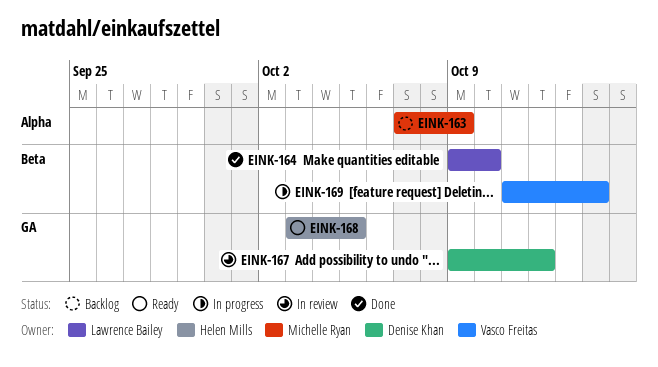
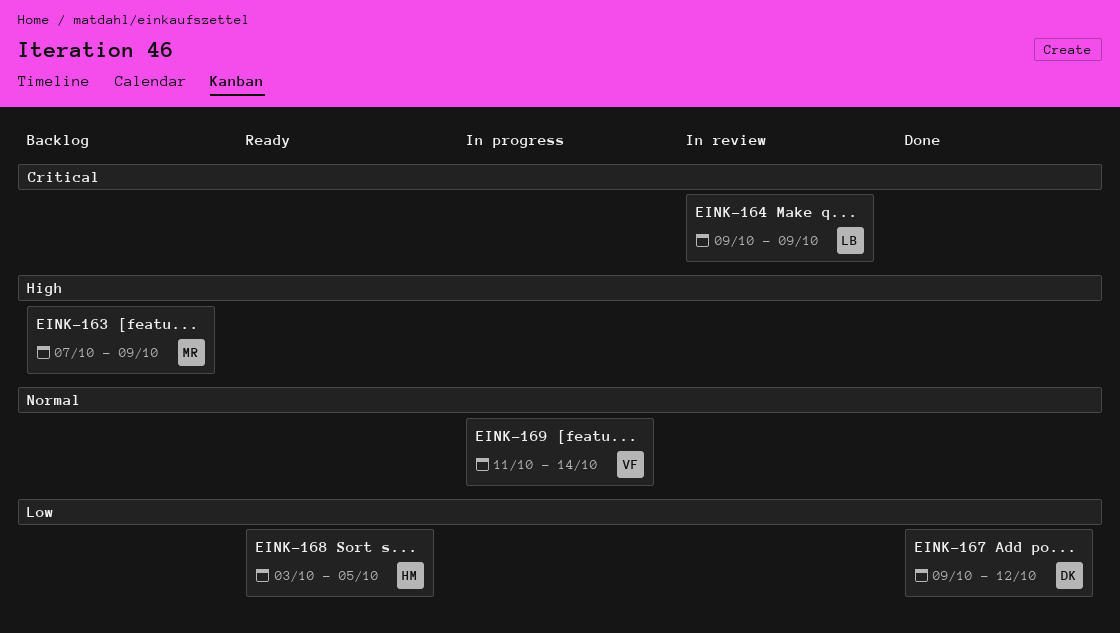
EINK-164, status: Done -> In review
EINK-164, due: Oct 10 -> Oct 9
EINK-167, status: In review -> Done

